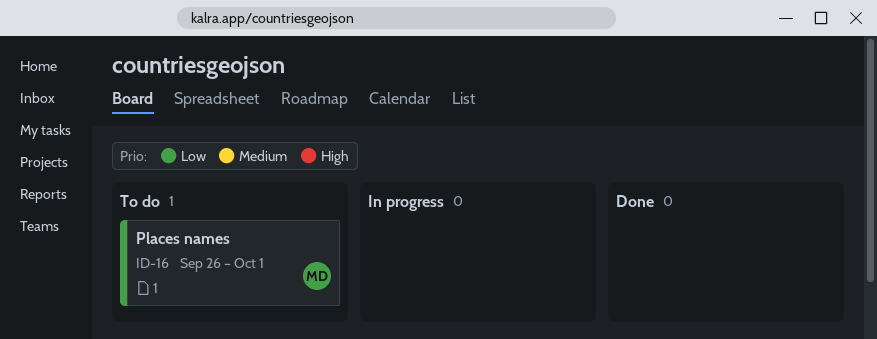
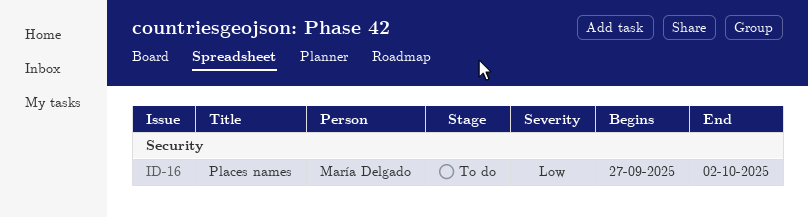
ID-16, start: Sep 26 -> Sep 27
ID-16, due: Oct 1 -> Oct 2

